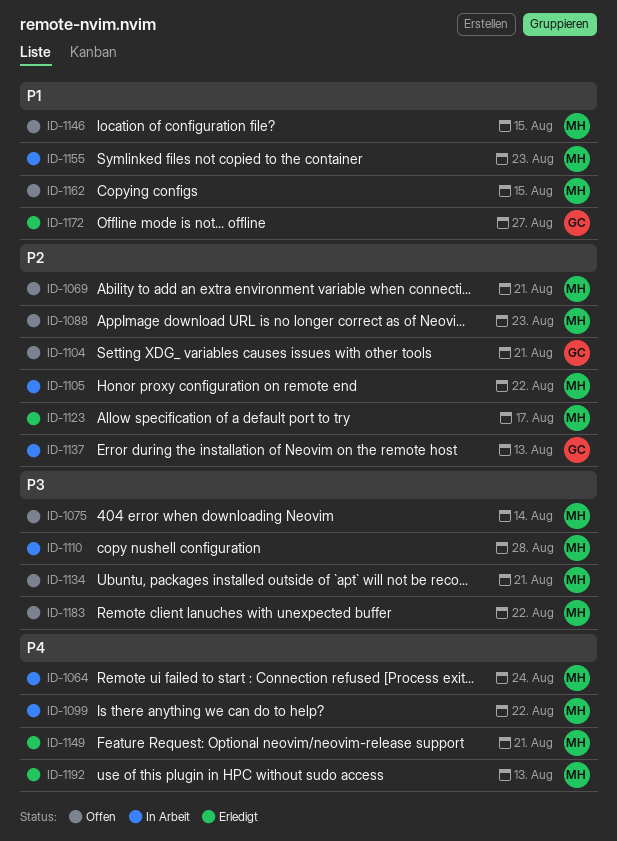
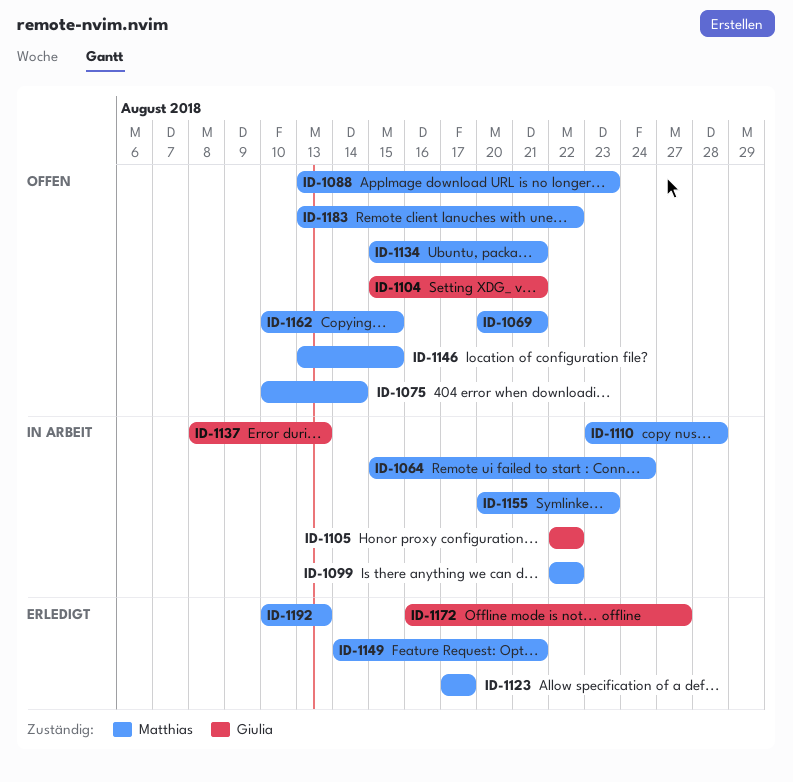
ID-1105, owner: Matthias -> Giulia

